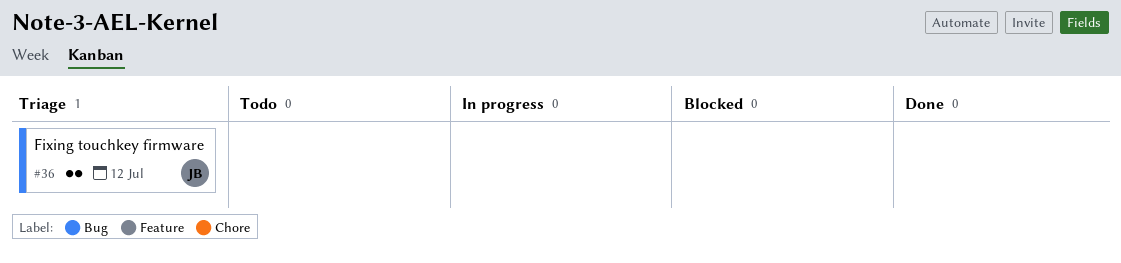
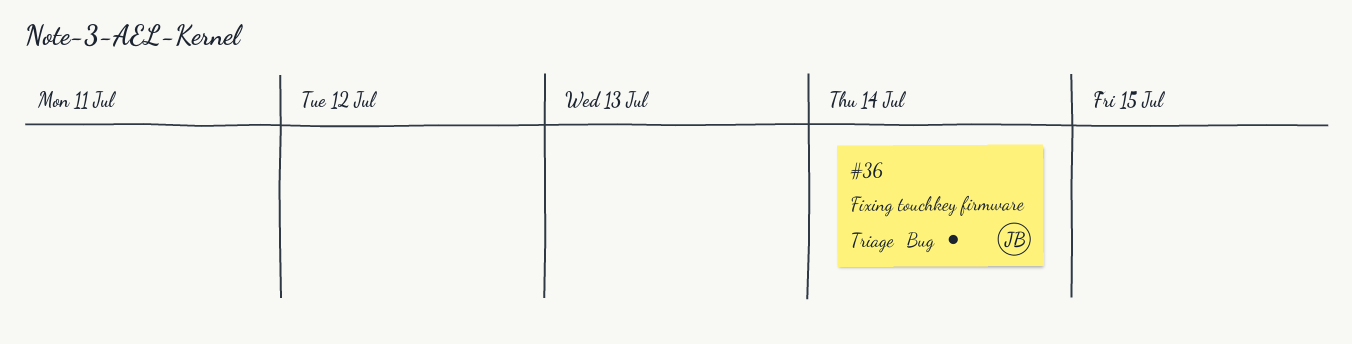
#36, estimate: 2 -> 1
#36, due: Jul 12 -> Jul 14

